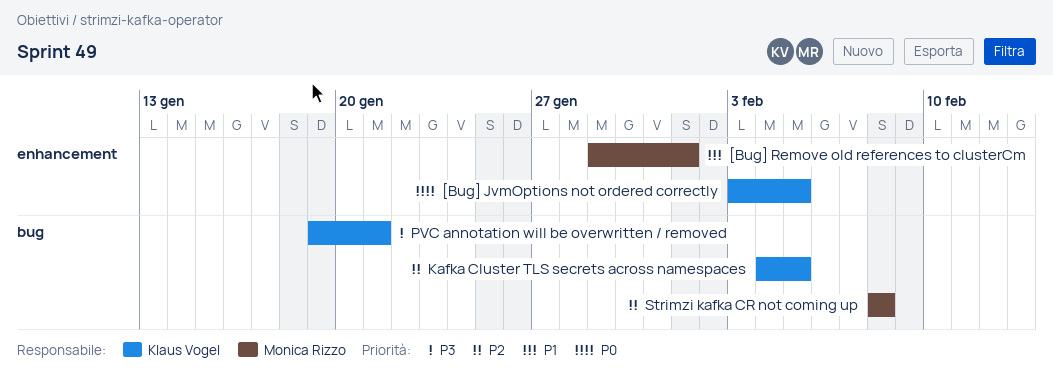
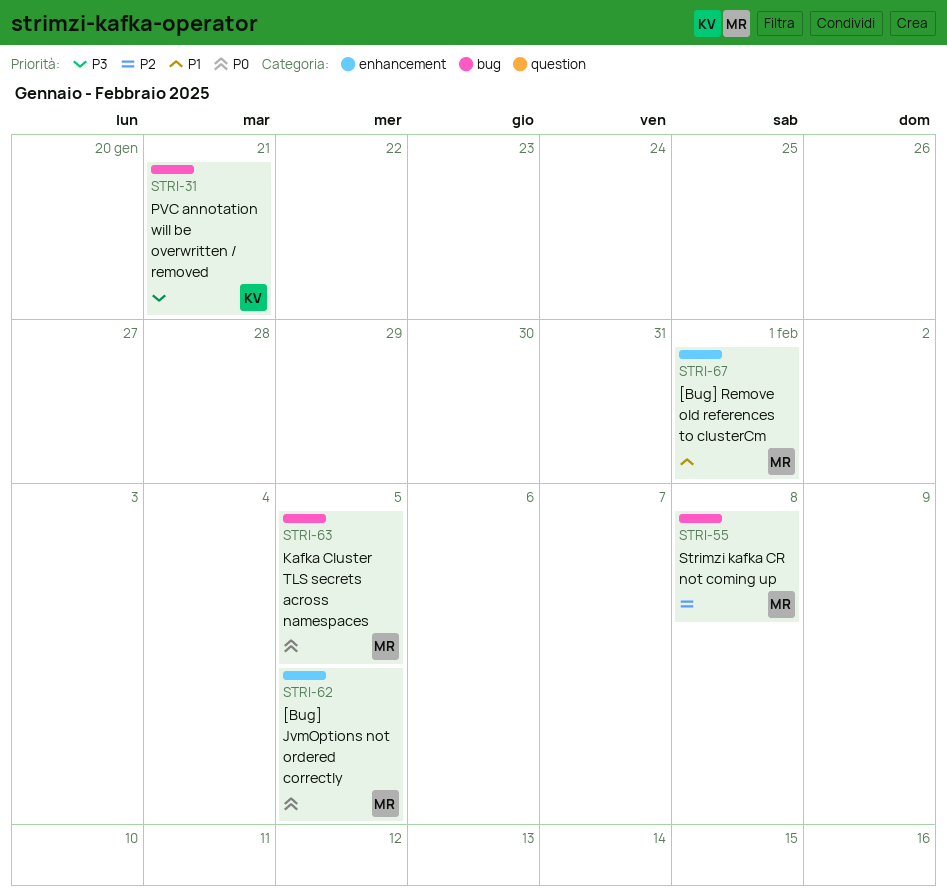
[Bug] JvmOptions not ordered correctly, owner: Klaus Vogel -> Monica Rizzo
Kafka Cluster TLS secrets across namespaces, owner: Klaus Vogel -> Monica Rizzo
Kafka Cluster TLS secrets across namespaces, priority: P2 -> P0

